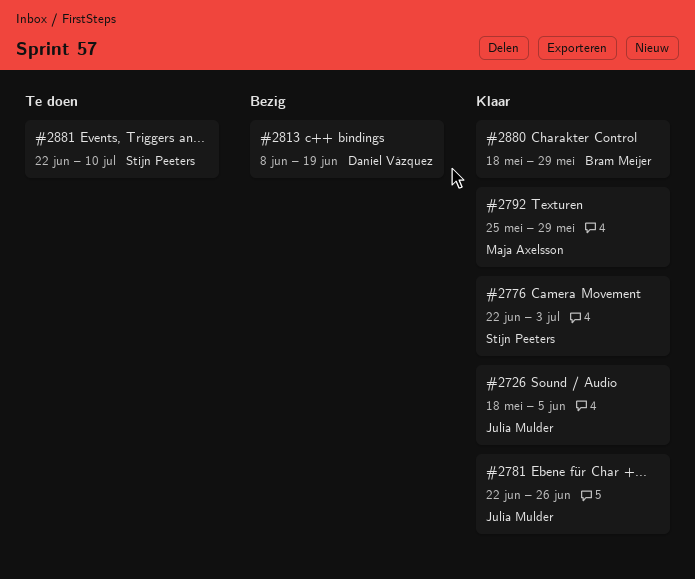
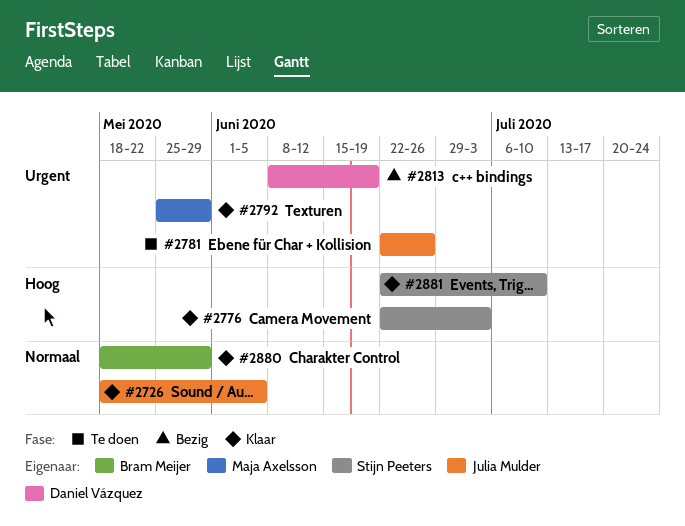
#2781, status: Klaar -> Te doen
#2881, status: Te doen -> Klaar

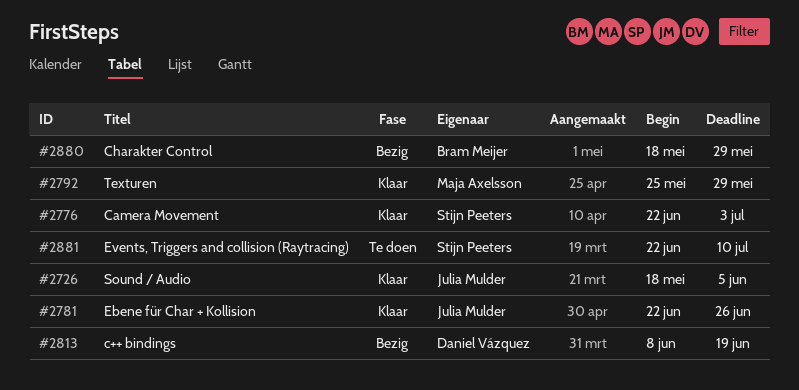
#2781, status: Te doen -> Klaar
#2880, status: Klaar -> Bezig
#2881, status: Klaar -> Te doen

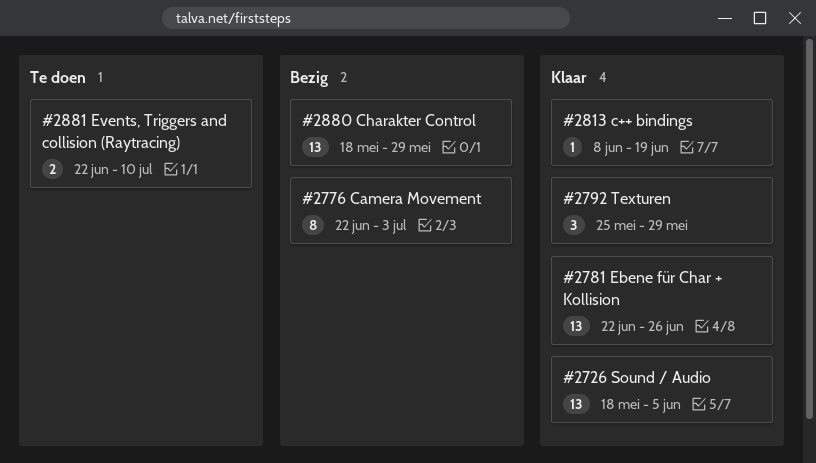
#2776, status: Klaar -> Bezig
#2813, status: Bezig -> Klaar

